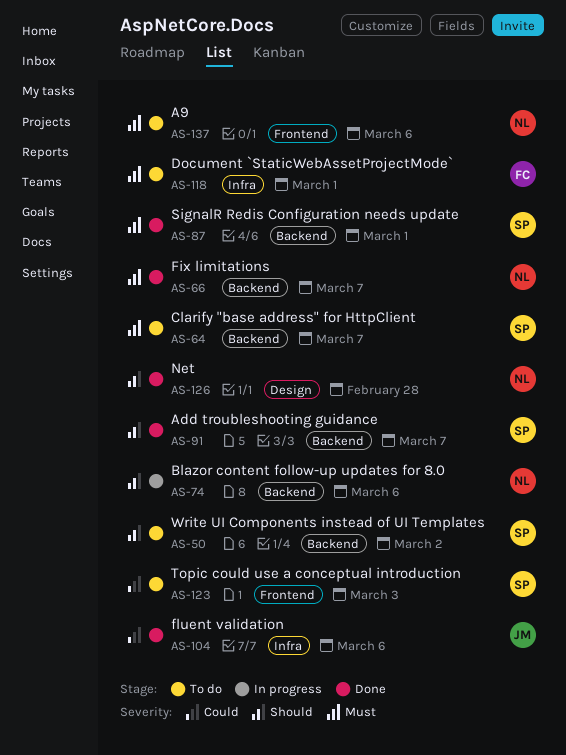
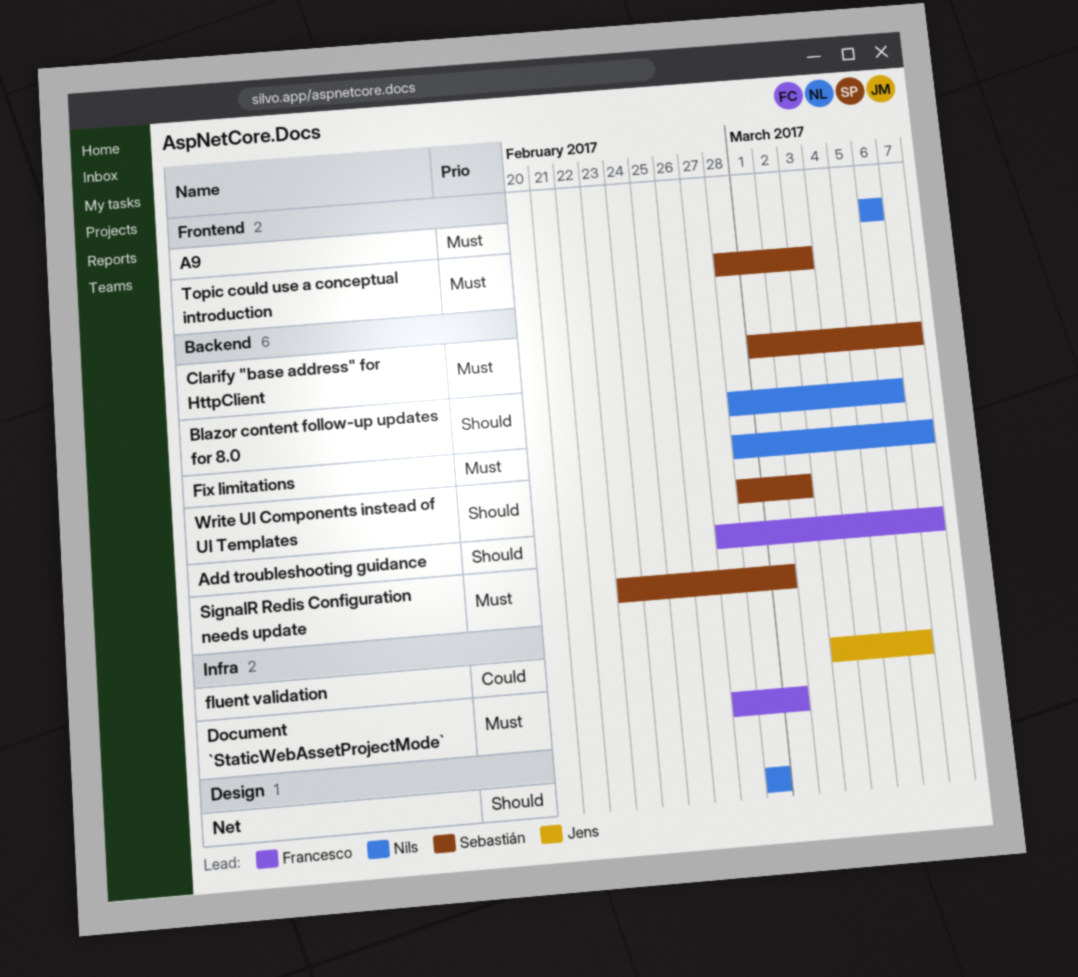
Add troubleshooting guidance, owner: Sebastián -> Francesco
Topic could use a conceptual introduction, priority: Could -> Must

